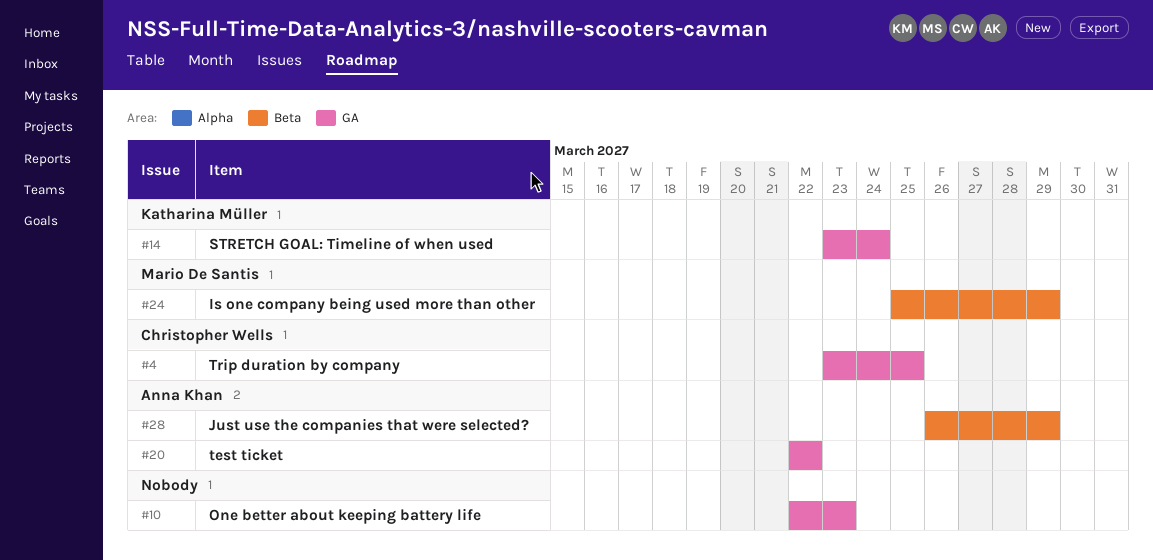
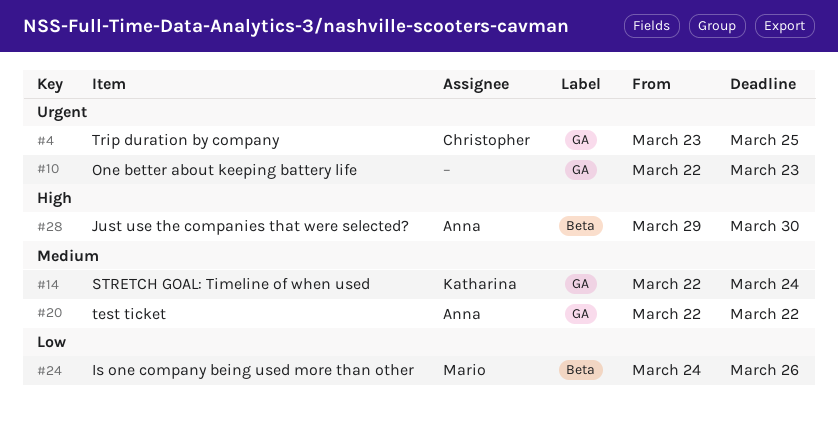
#14, start: Mar 23 -> Mar 22
#24, start: Mar 25 -> Mar 24
#24, due: Mar 29 -> Mar 26
#28, start: Mar 26 -> Mar 29
#28, due: Mar 29 -> Mar 30

